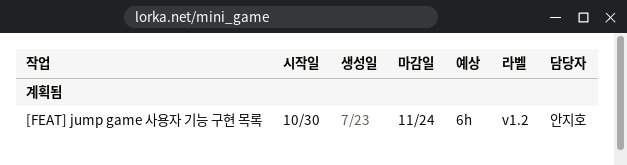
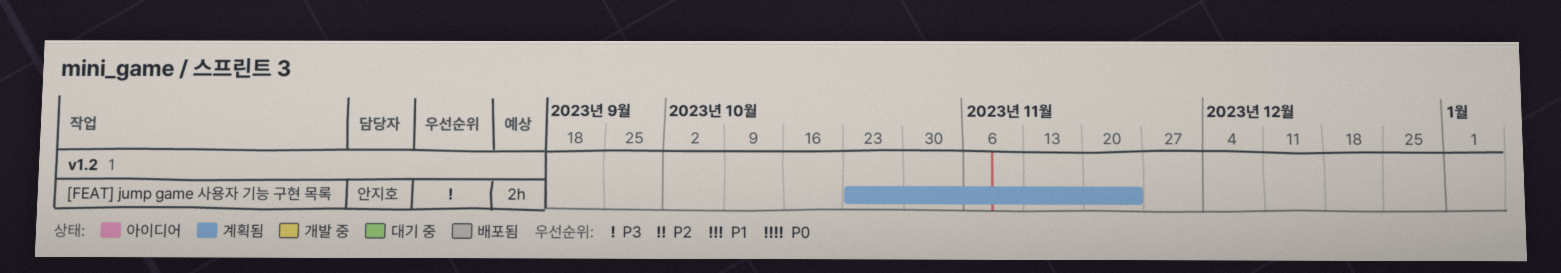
[FEAT] jump game 사용자 기능 구현 목록, estimate: 6h -> 2h
[FEAT] jump game 사용자 기능 구현 목록, start: Oct 30 -> Oct 23

